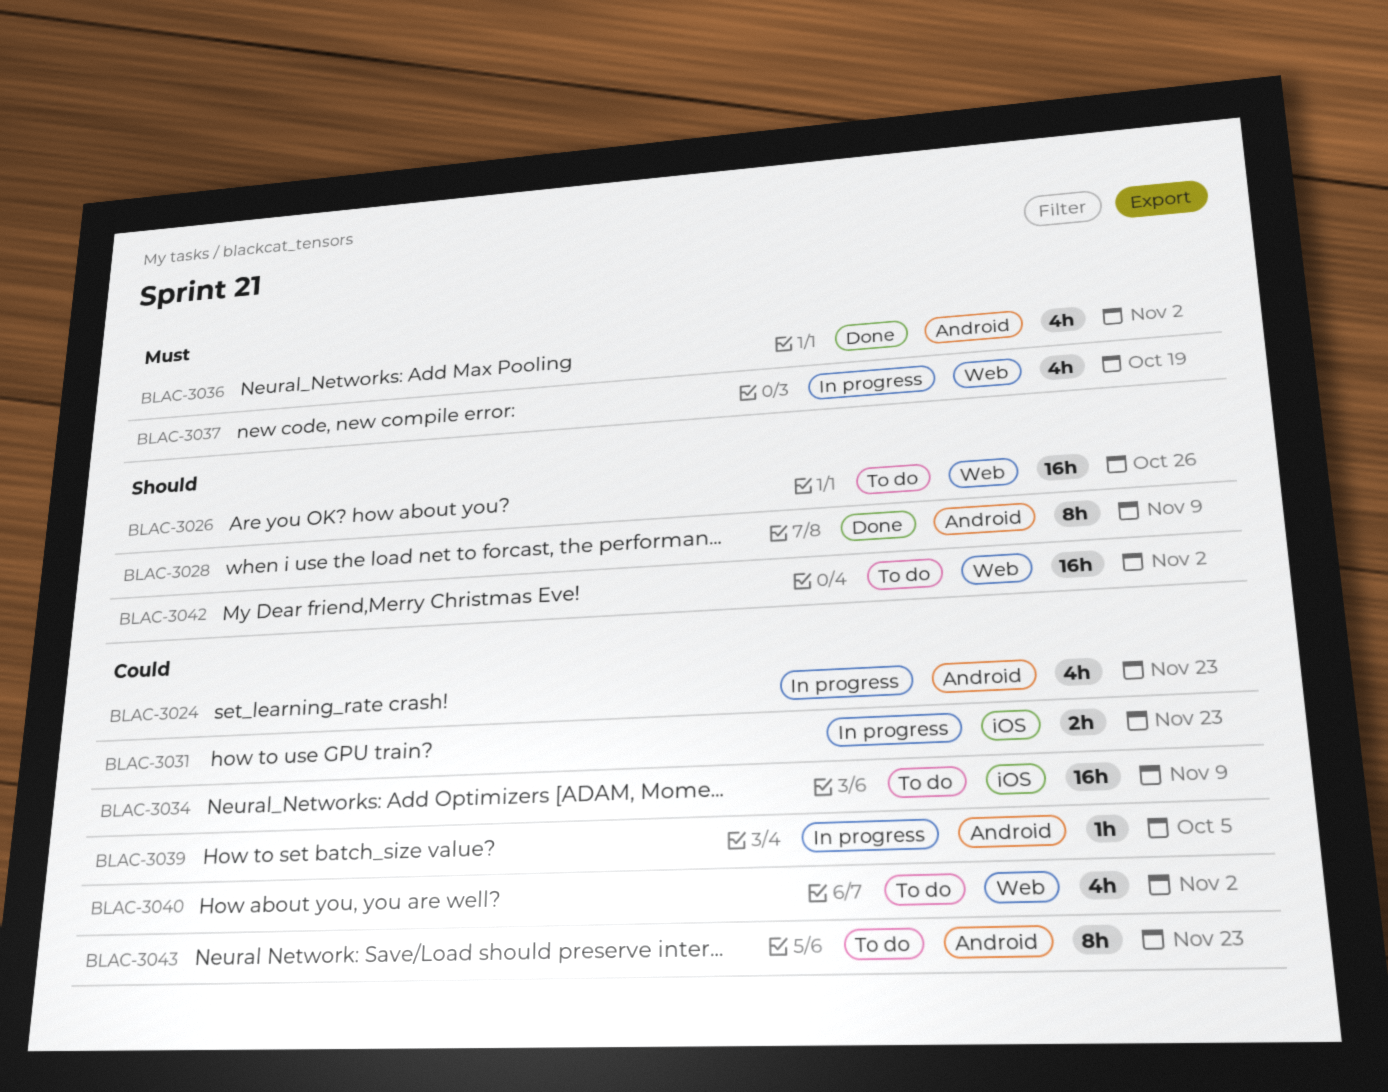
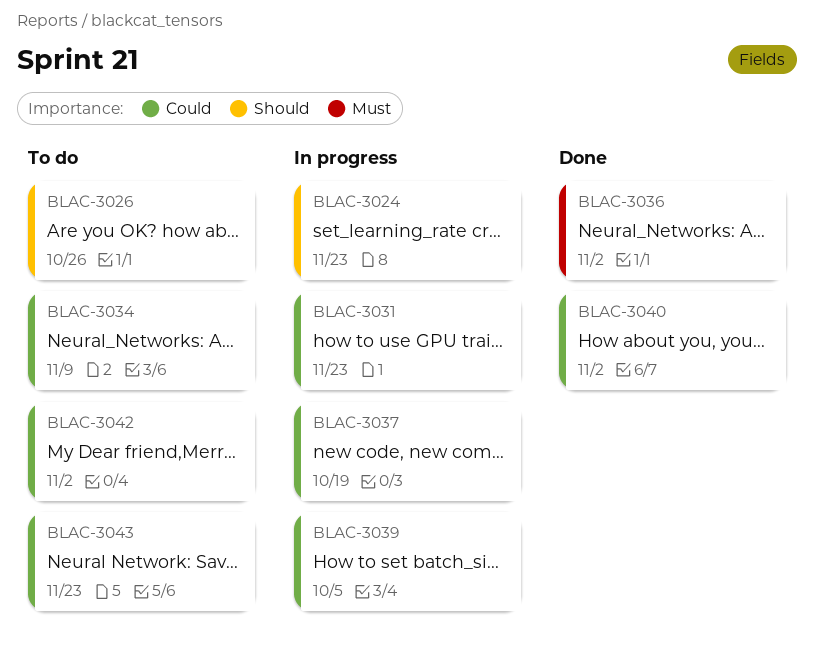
BLAC-3024, priority: Could -> Should
BLAC-3028: present -> none
BLAC-3037, priority: Must -> Could
BLAC-3040, status: To do -> Done
BLAC-3042, priority: Should -> Could

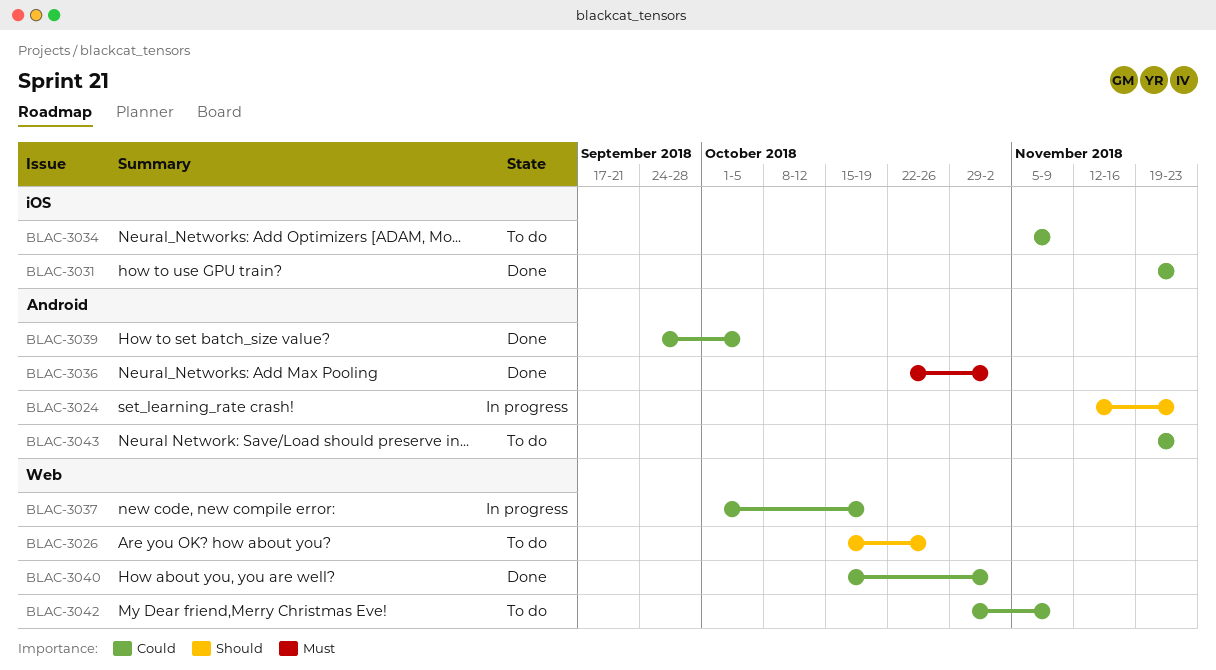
BLAC-3031, status: In progress -> Done
BLAC-3039, status: In progress -> Done
BLAC-3042, due: Nov 2 -> Nov 9

